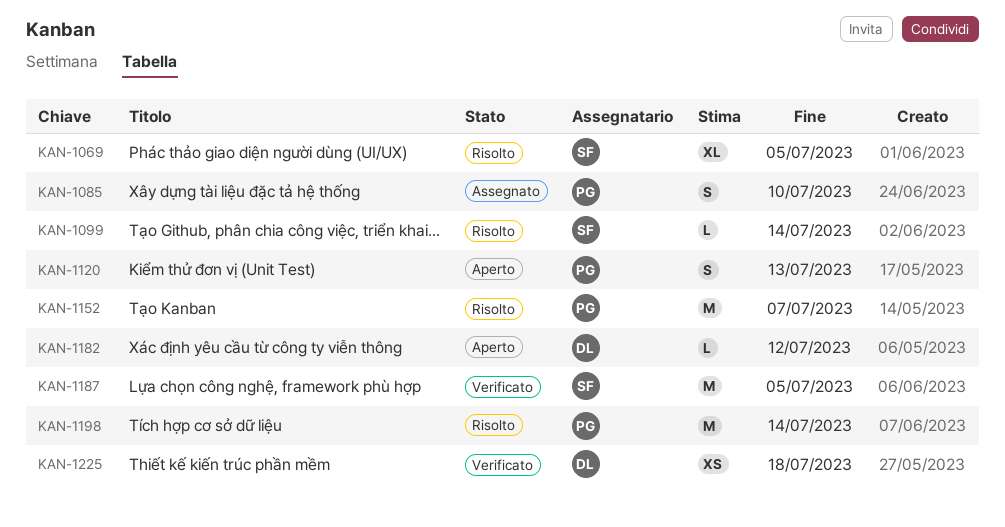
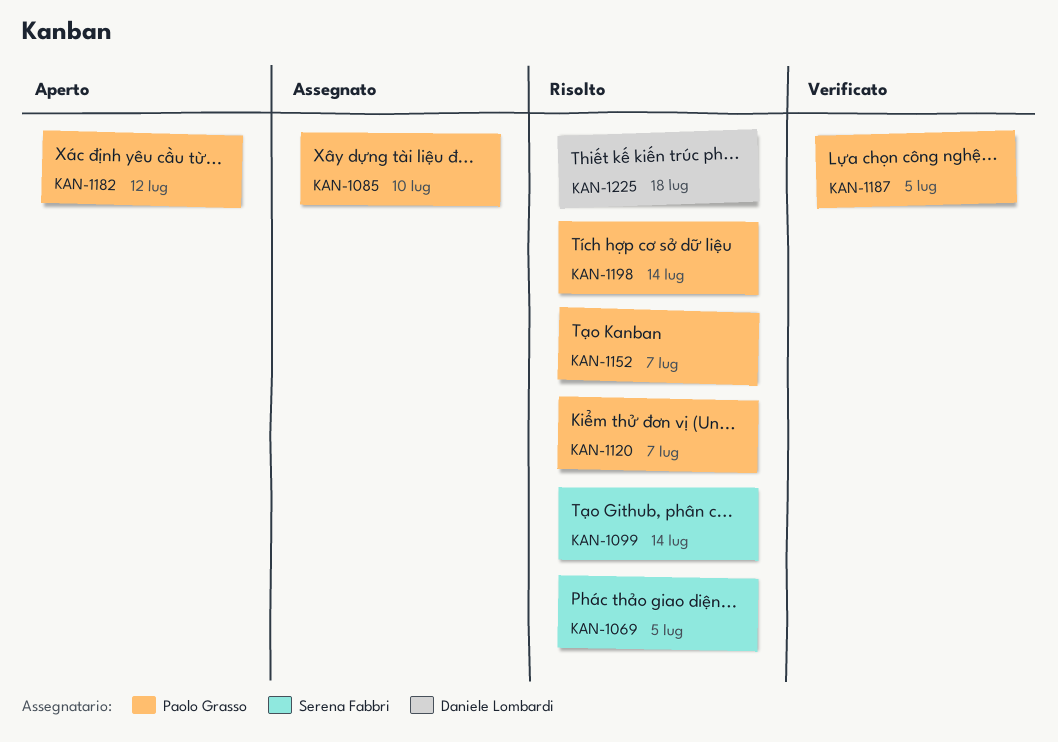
KAN-1120, status: Aperto -> Risolto
KAN-1120, due: Jul 13 -> Jul 7
KAN-1182, owner: Daniele Lombardi -> Paolo Grasso
KAN-1187, owner: Serena Fabbri -> Paolo Grasso
KAN-1225, status: Verificato -> Risolto

